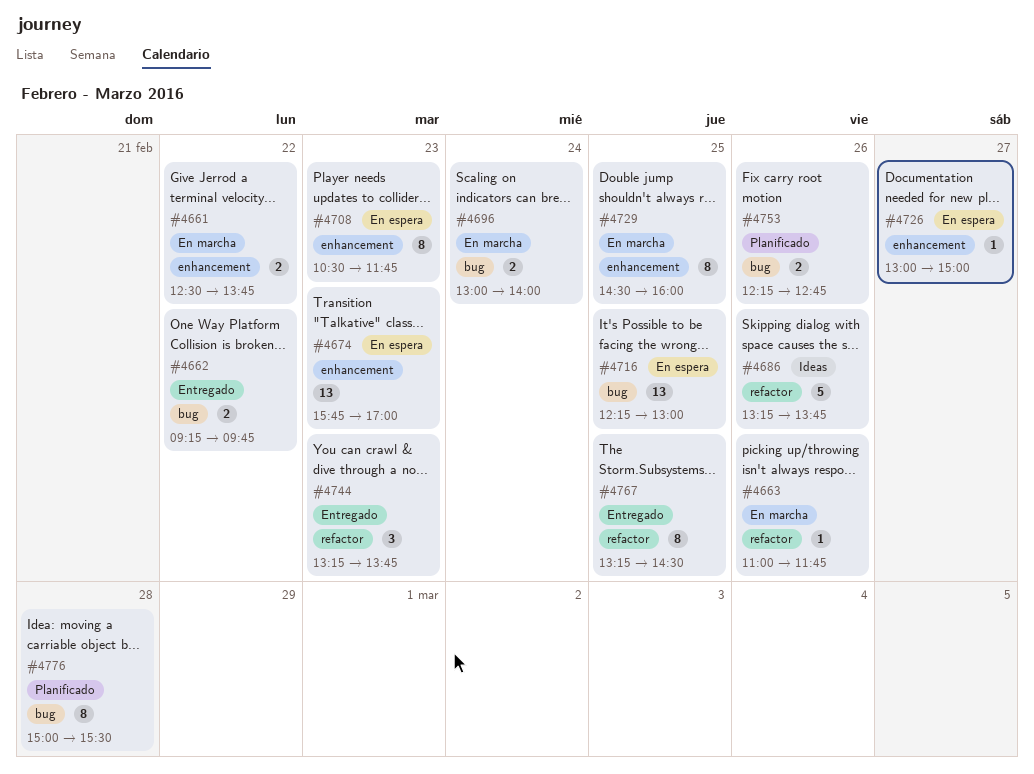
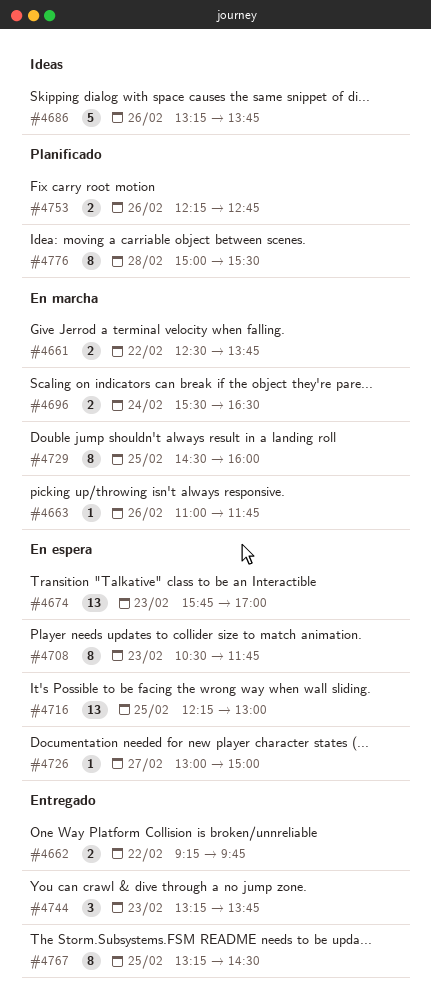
#4696, begins: 13:00 -> 15:30
#4696, ends: 14:00 -> 16:30

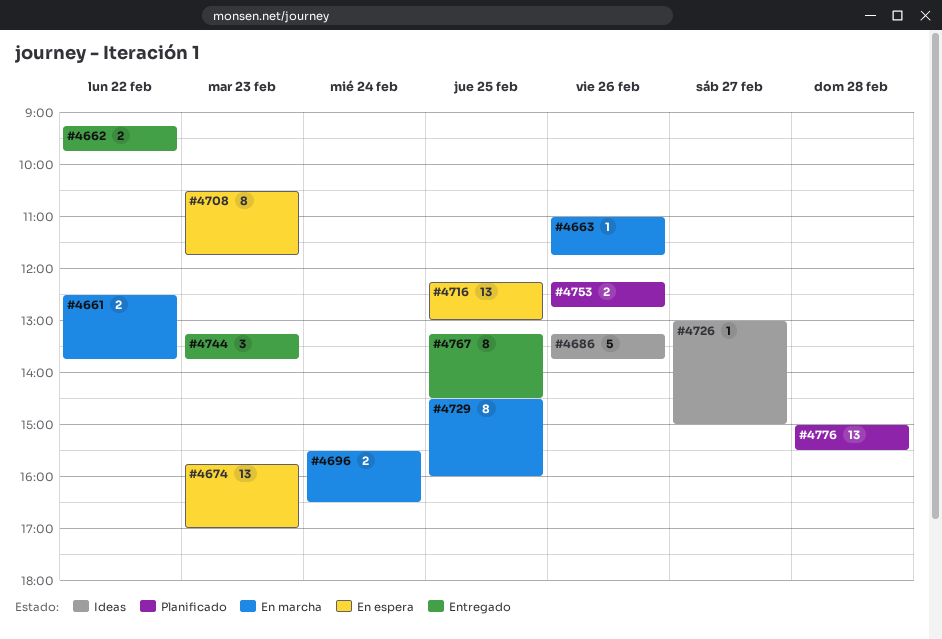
#4726, status: En espera -> Ideas
#4776, estimate: 8 -> 13

